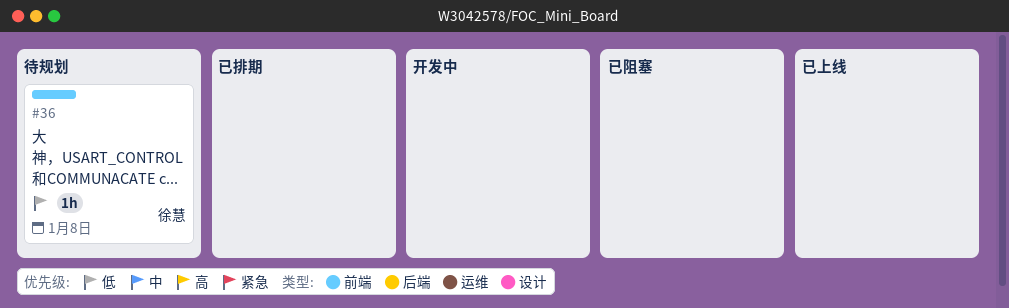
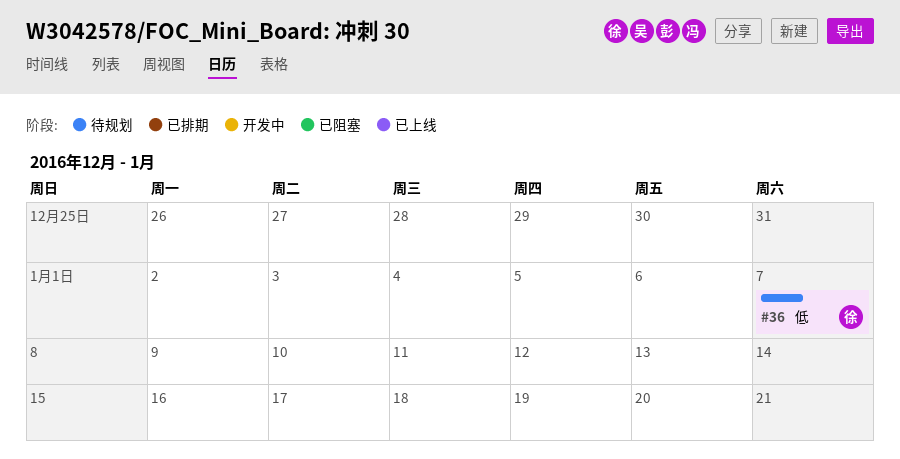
#36, due: Jan 8 -> Jan 7

